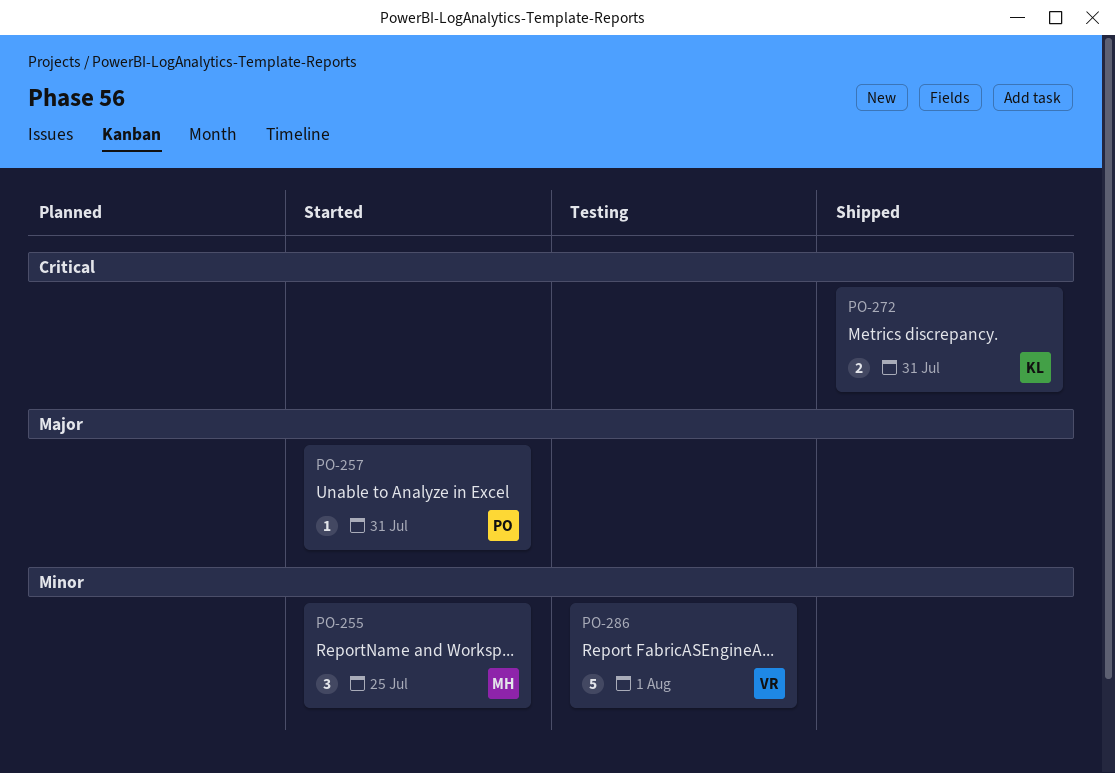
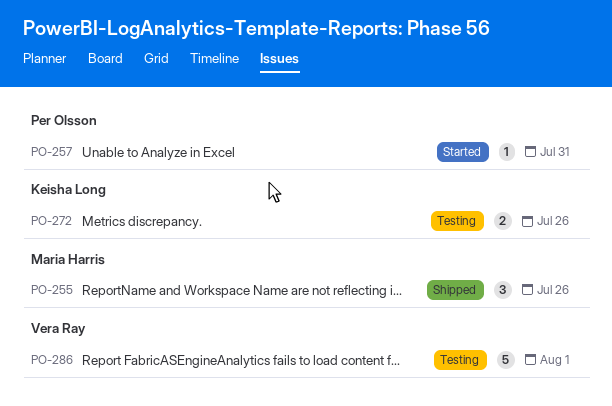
PO-255, status: Started -> Shipped
PO-255, due: Jul 25 -> Jul 26
PO-272, status: Shipped -> Testing
PO-272, due: Jul 31 -> Jul 26

